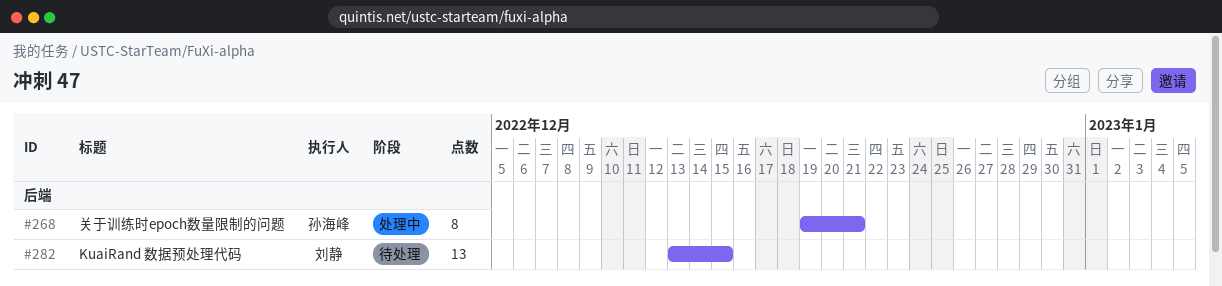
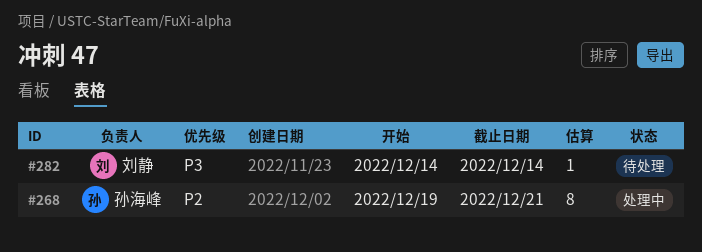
#282, estimate: 13 -> 1
#282, start: Dec 13 -> Dec 14
#282, due: Dec 15 -> Dec 14

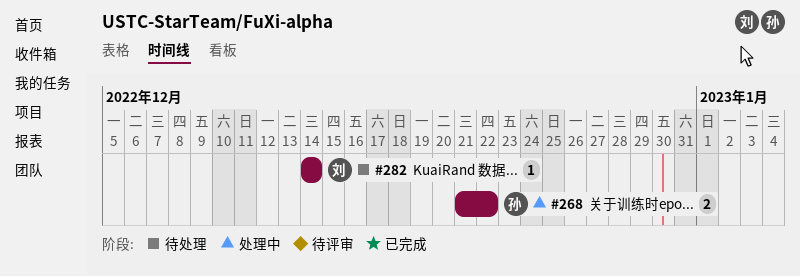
#268, estimate: 8 -> 2
#268, start: Dec 19 -> Dec 21
#268, due: Dec 21 -> Dec 22

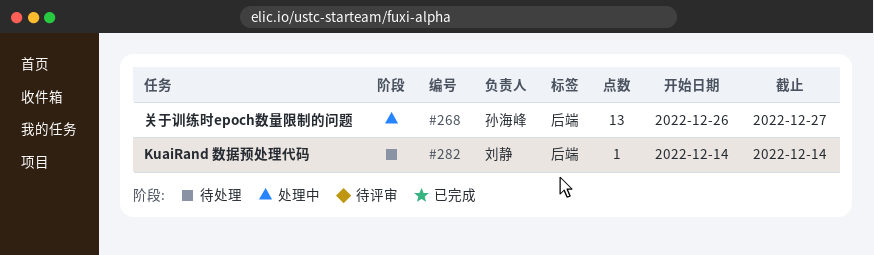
#268, estimate: 2 -> 13
#268, start: Dec 21 -> Dec 26
#268, due: Dec 22 -> Dec 27

